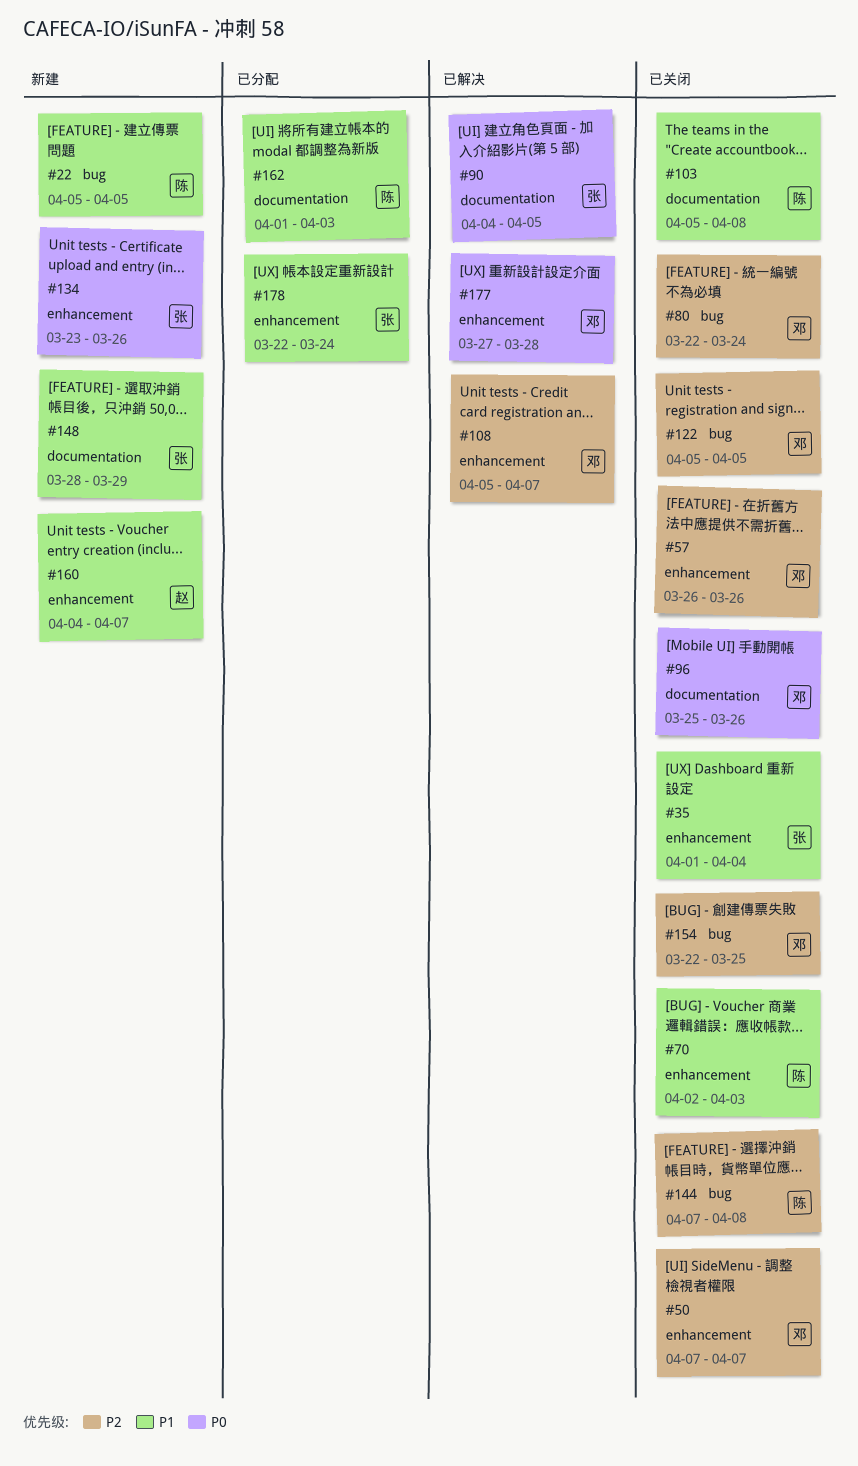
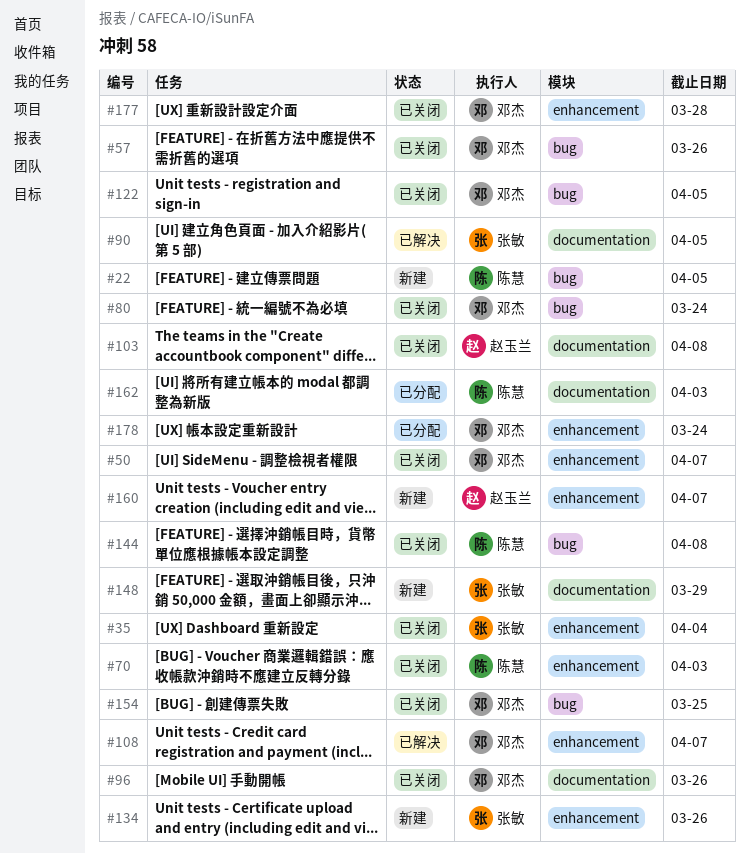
#57, label: enhancement -> bug
#103, owner: 陈慧 -> 赵玉兰
#177, status: 已解决 -> 已关闭
#178, owner: 张敏 -> 邓杰

